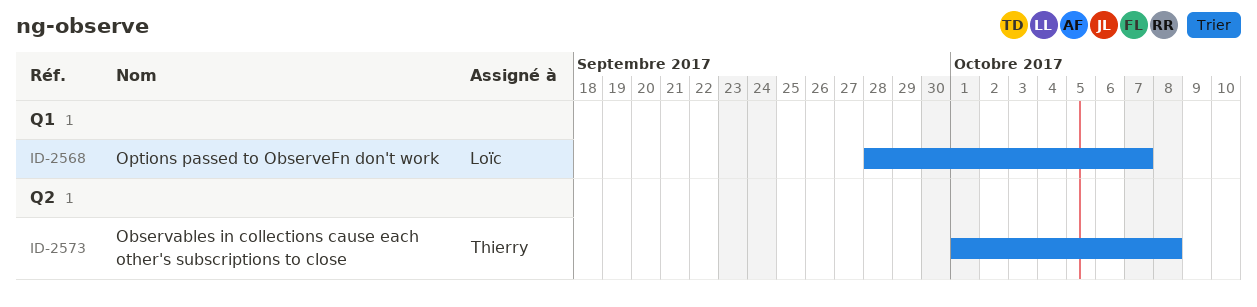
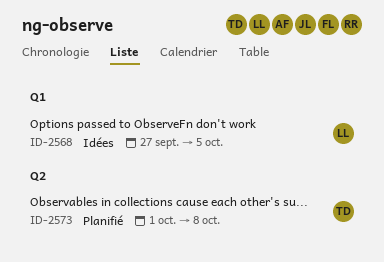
ID-2568, start: Sep 28 -> Sep 27
ID-2568, due: Oct 7 -> Oct 5

